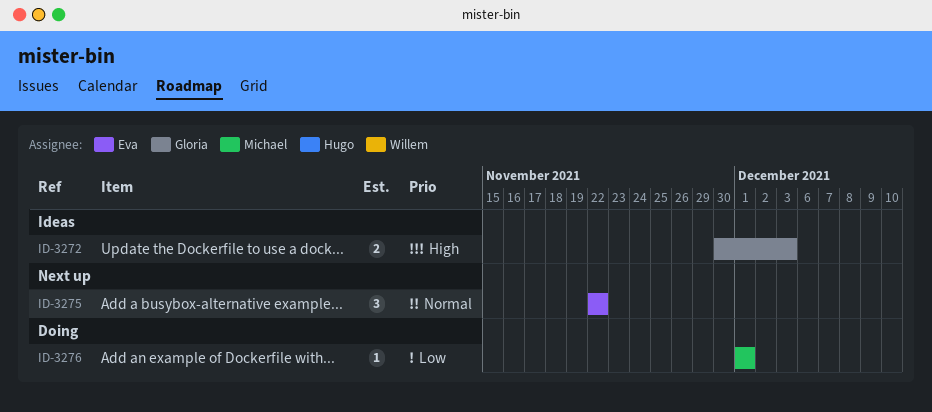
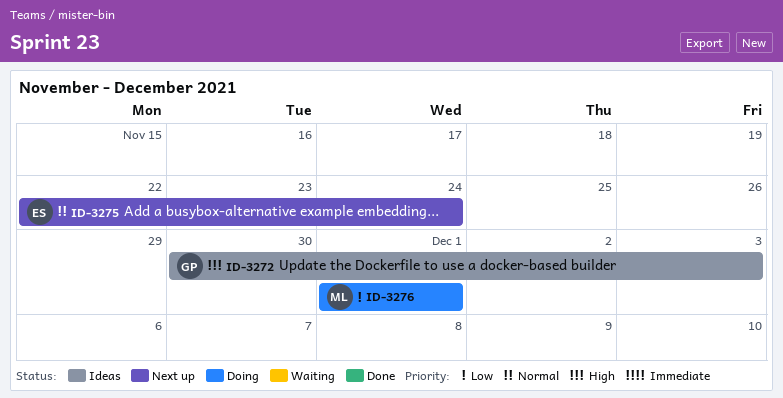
ID-3275, due: Nov 22 -> Nov 24

